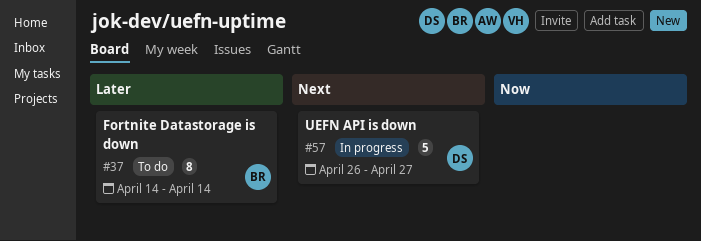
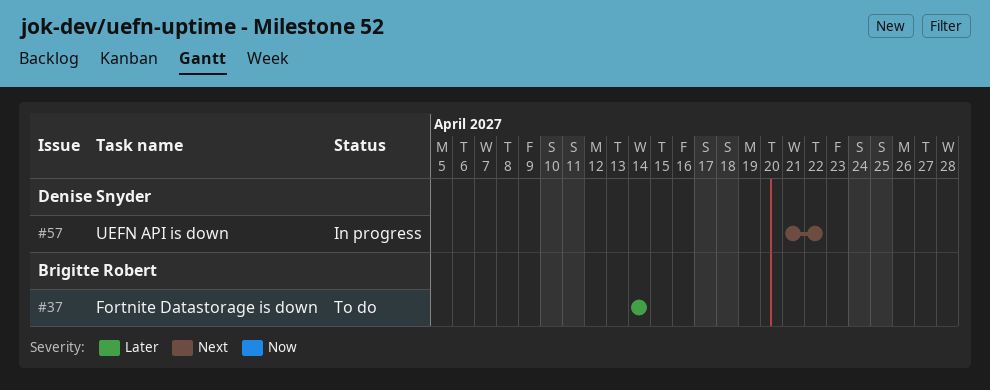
#57, start: Apr 26 -> Apr 21
#57, due: Apr 27 -> Apr 22

